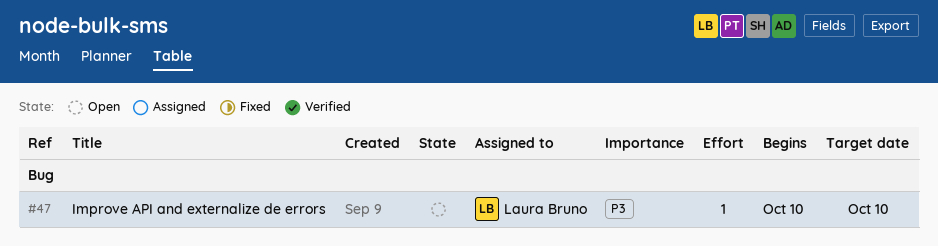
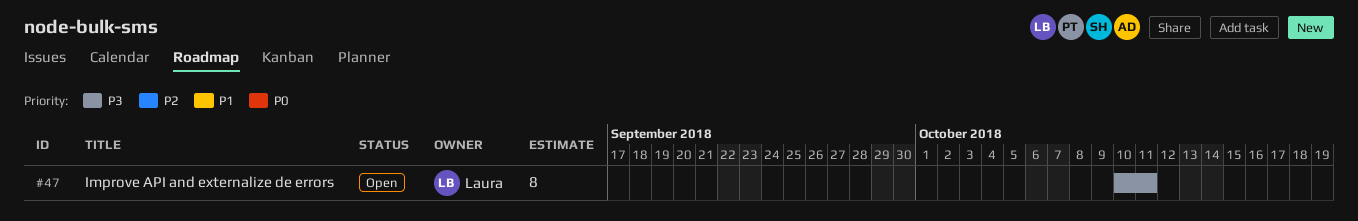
#47, estimate: 1 -> 8
#47, due: Oct 10 -> Oct 11

